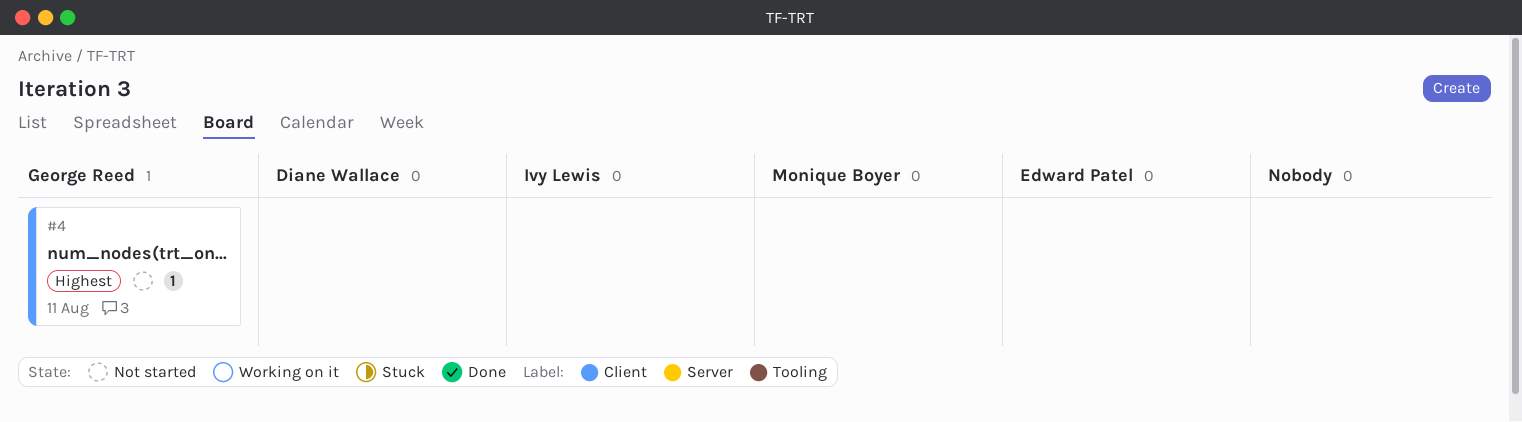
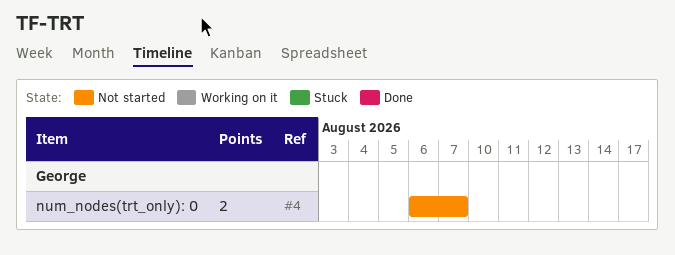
#4, estimate: 1 -> 2
#4, due: Aug 11 -> Aug 7

